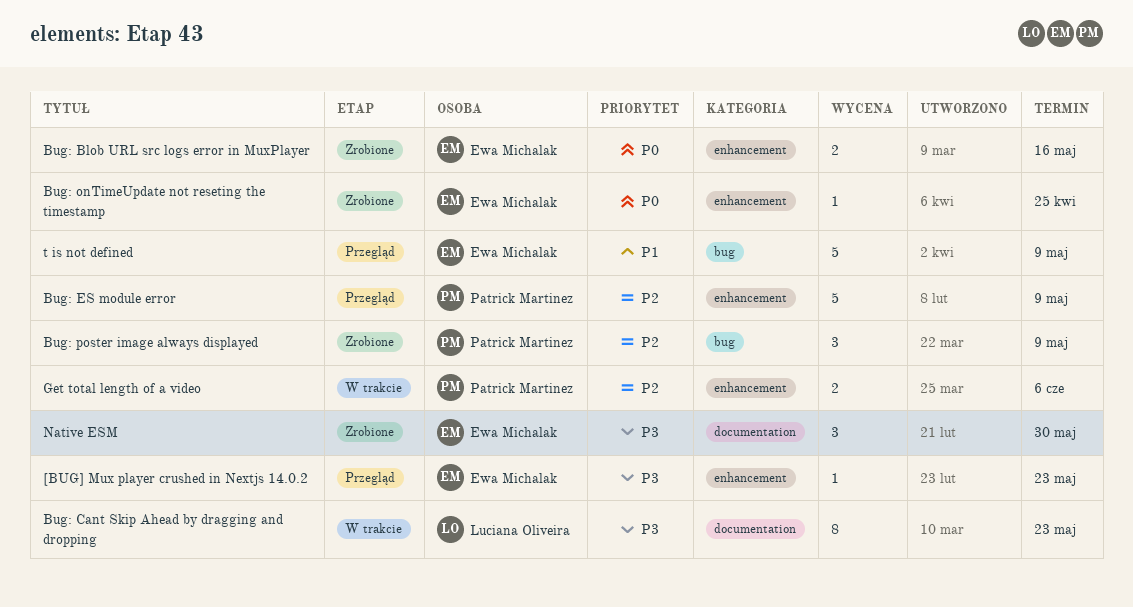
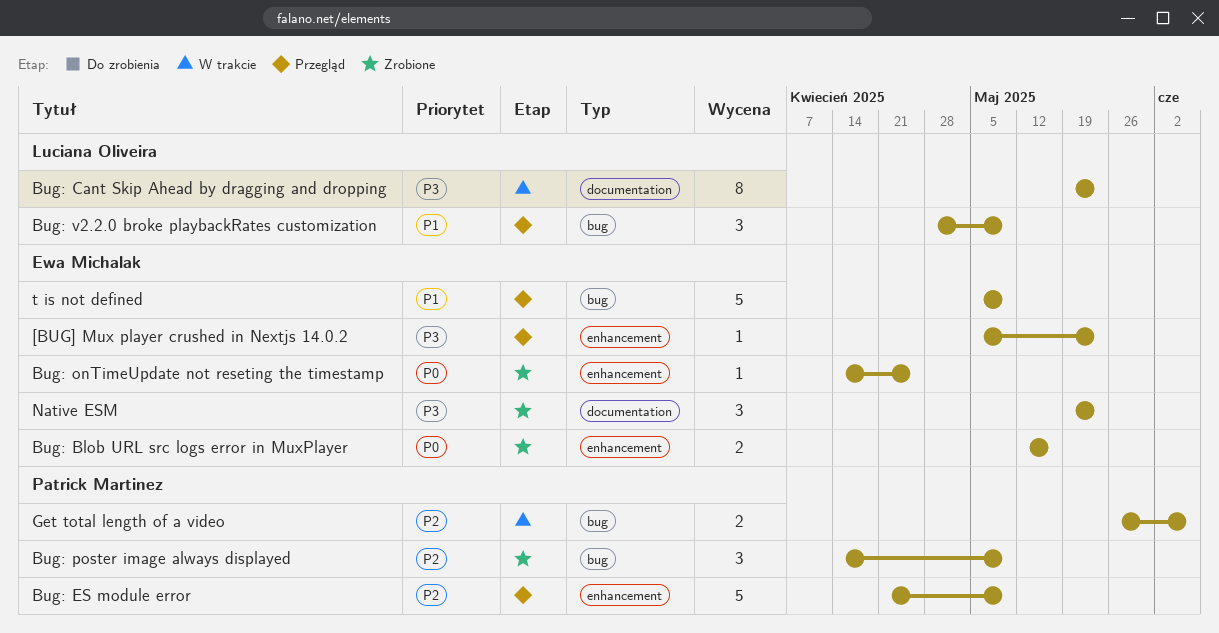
Bug: v2.2.0 broke playbackRates customization: none -> present
Get total length of a video, label: enhancement -> bug
Native ESM, due: May 30 -> May 23

